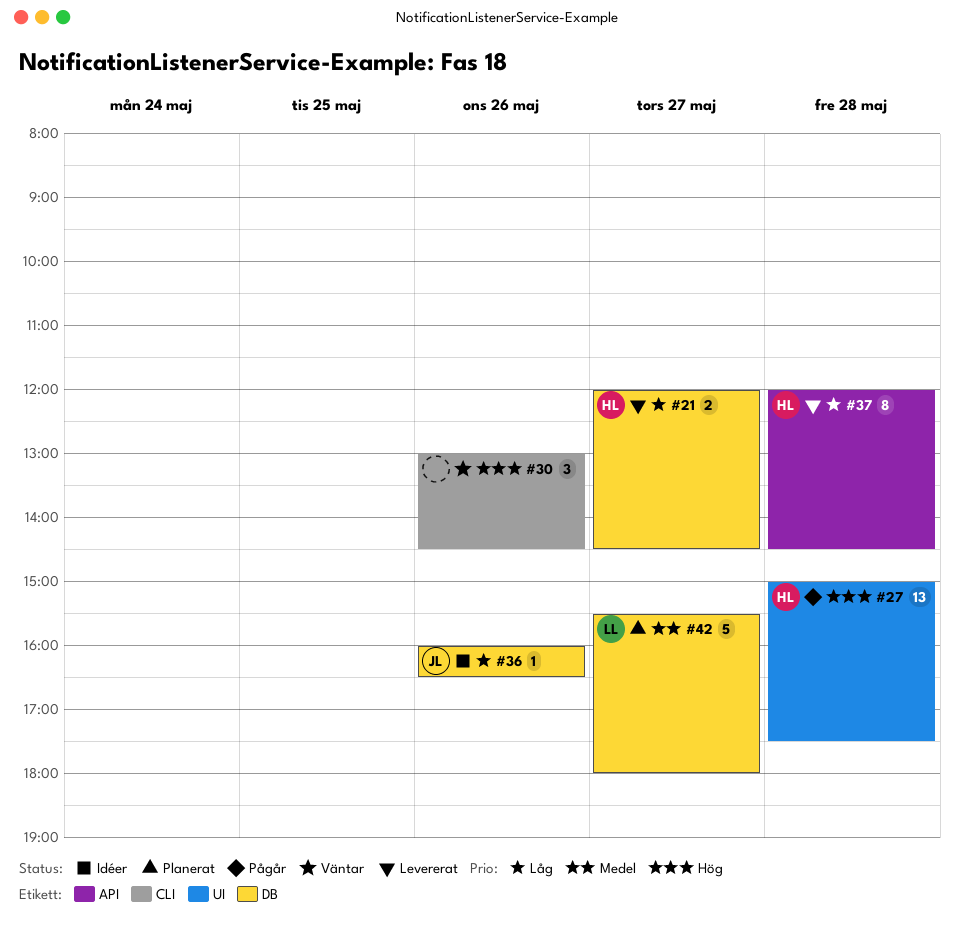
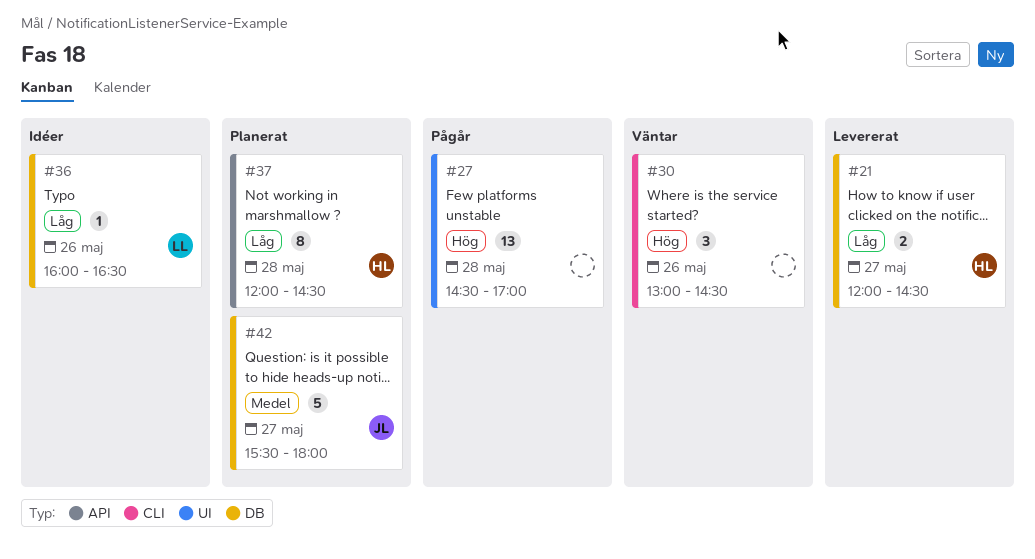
#27, owner: HL -> none
#27, begins: 15:00 -> 14:30
#27, ends: 17:30 -> 17:00
#36, owner: JL -> LL
#37, status: Levererat -> Planerat
#42, owner: LL -> JL

